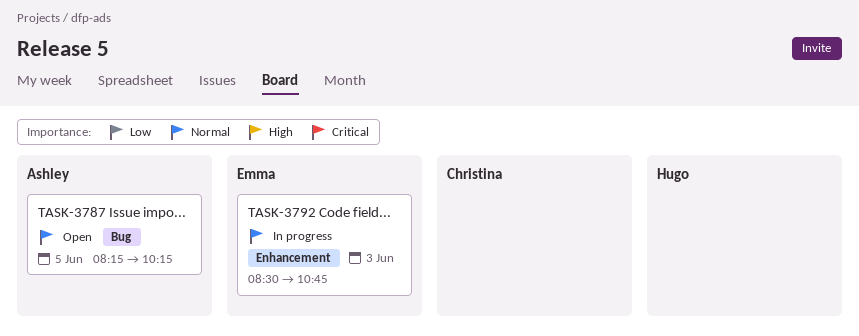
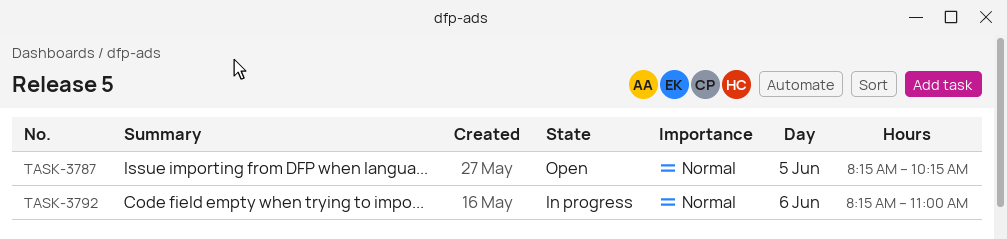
TASK-3792, day: Jun 3 -> Jun 6
TASK-3792, begins: 08:30 -> 08:15
TASK-3792, ends: 10:45 -> 11:00

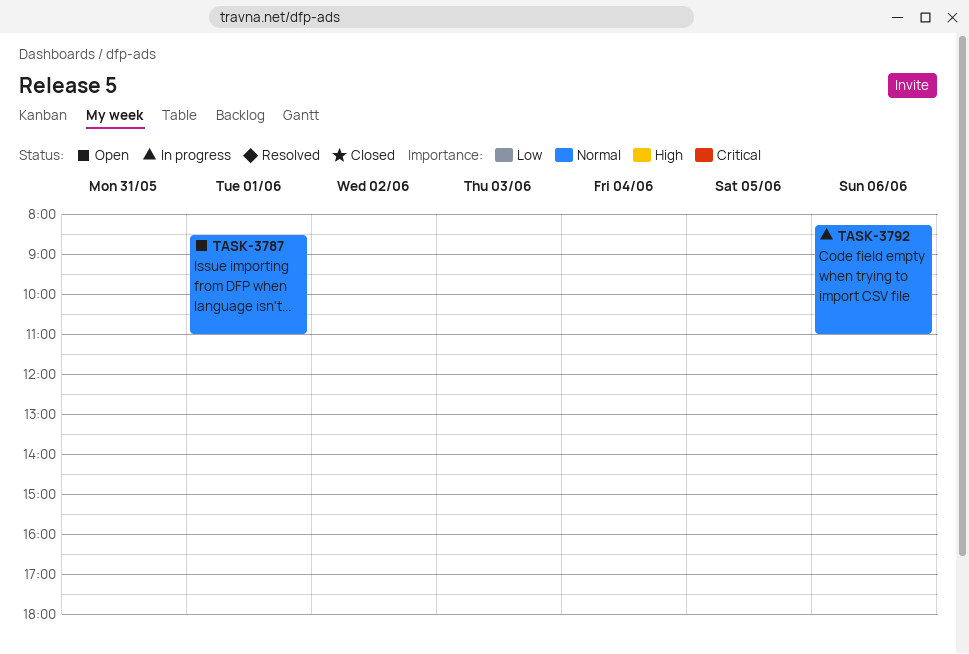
TASK-3787, day: Jun 5 -> Jun 1
TASK-3787, begins: 08:15 -> 08:30
TASK-3787, ends: 10:15 -> 11:00

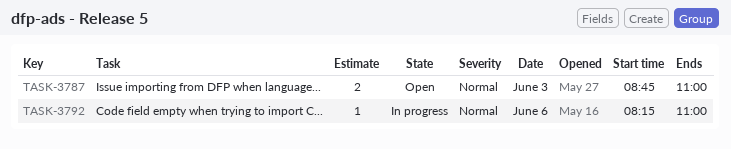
TASK-3787, day: Jun 1 -> Jun 3
TASK-3787, begins: 08:30 -> 08:45

